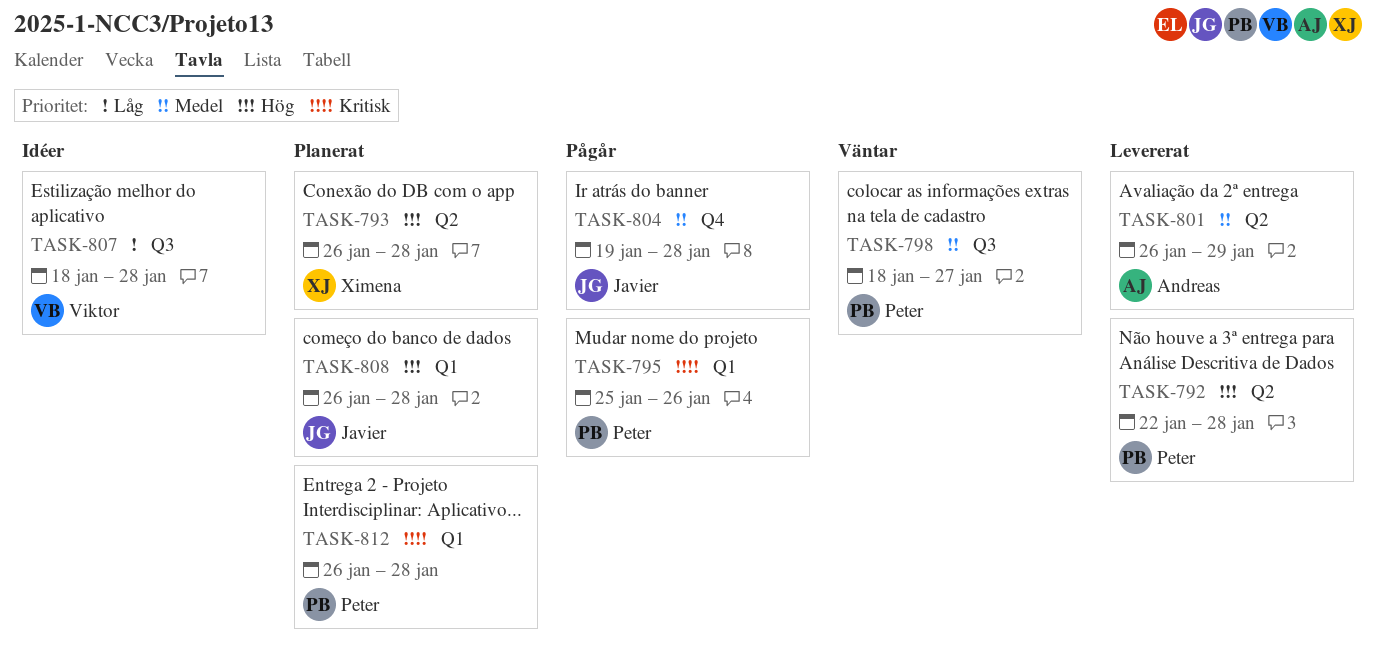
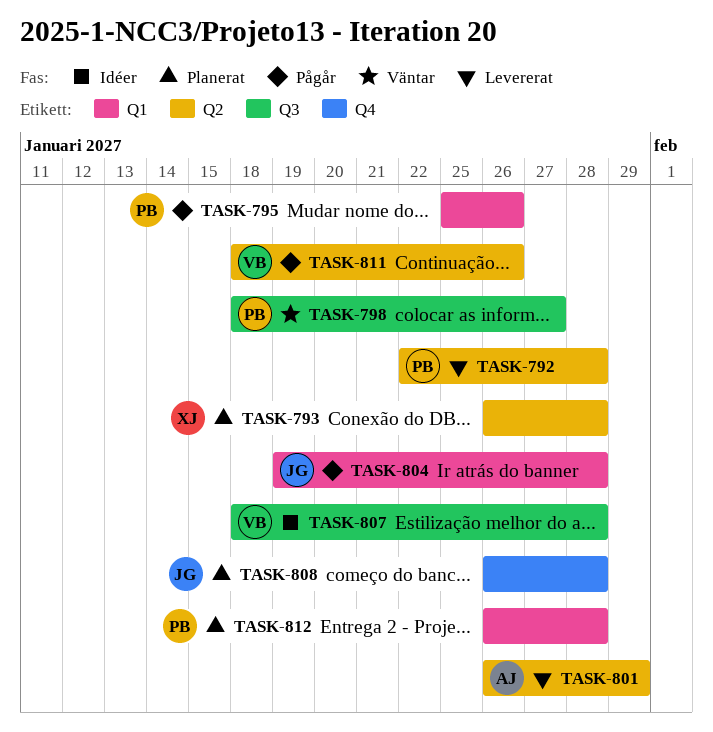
TASK-804, label: Q4 -> Q1
TASK-808, label: Q1 -> Q4
TASK-811: none -> present

